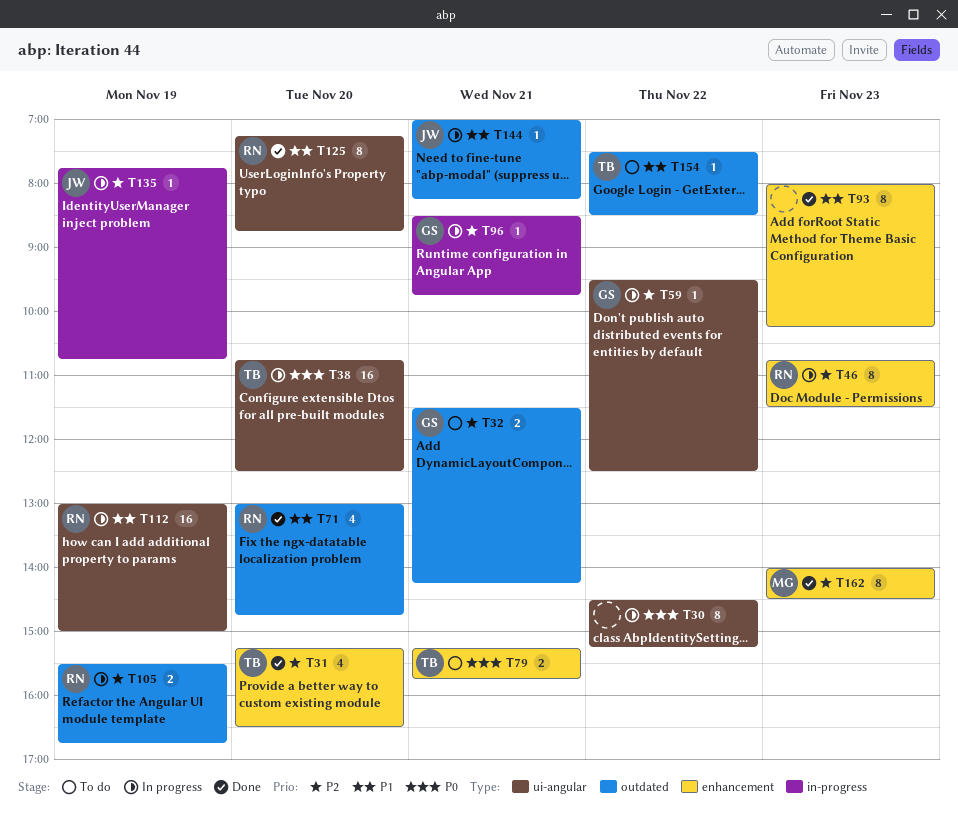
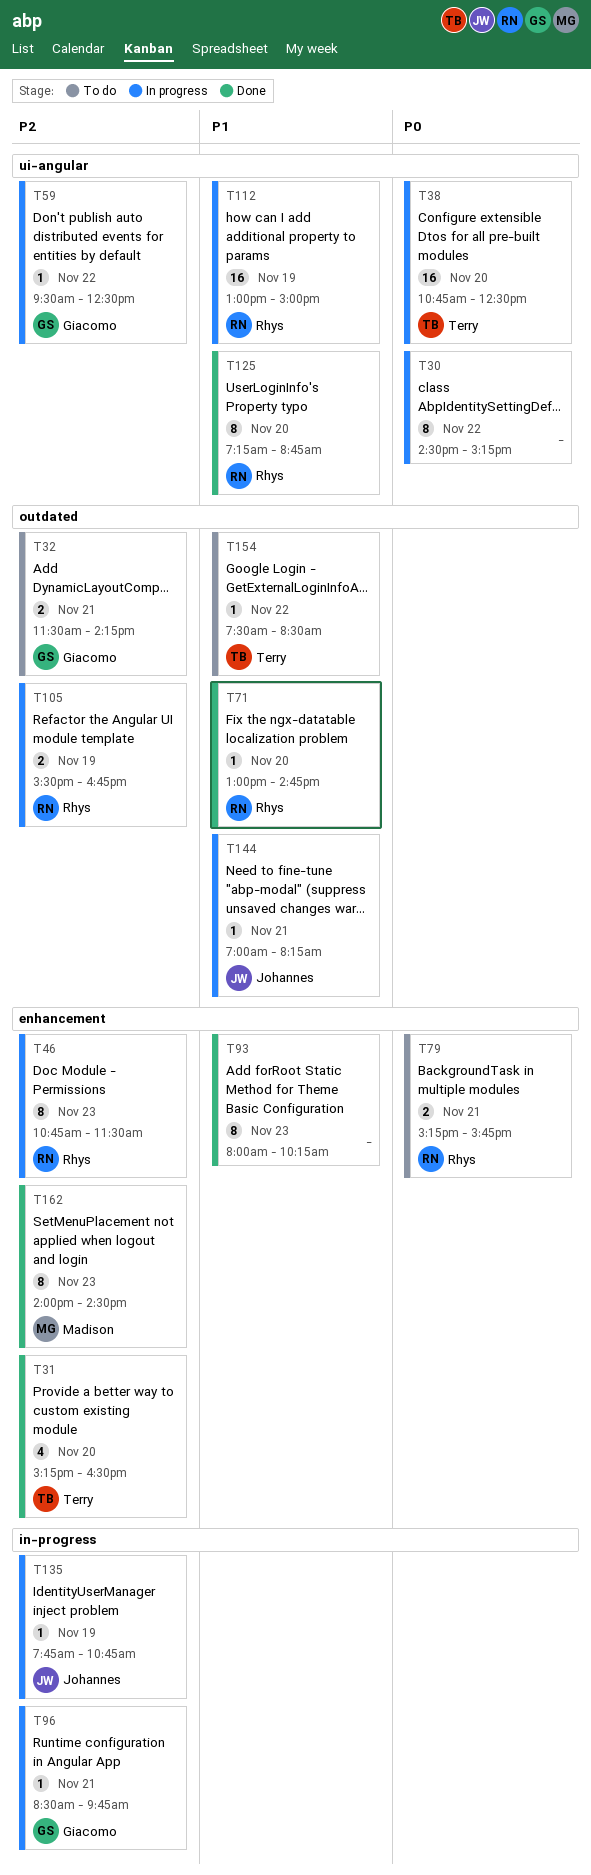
T71, estimate: 4 -> 1
T79, owner: Terry -> Rhys

